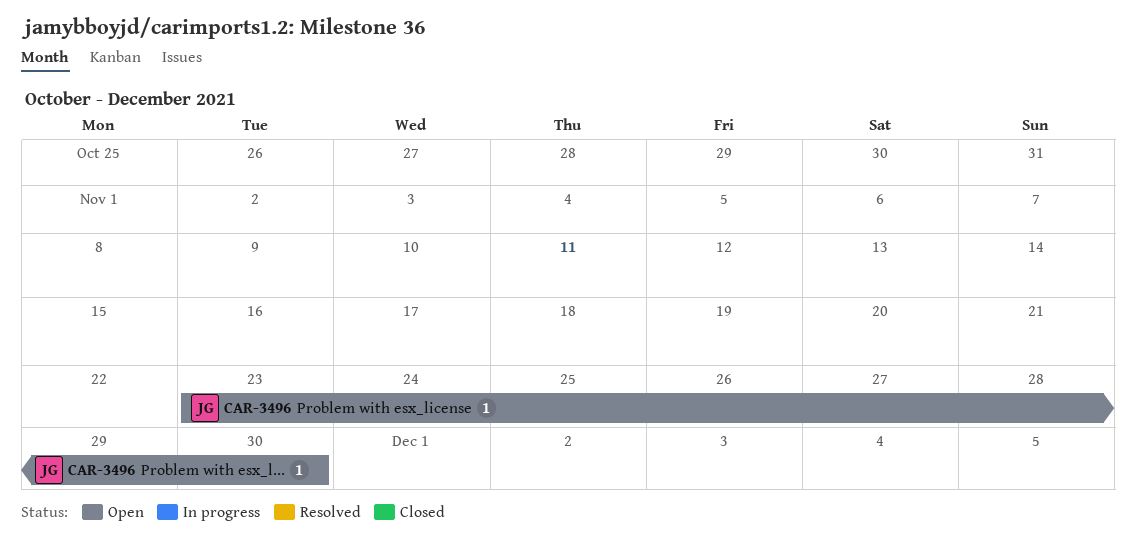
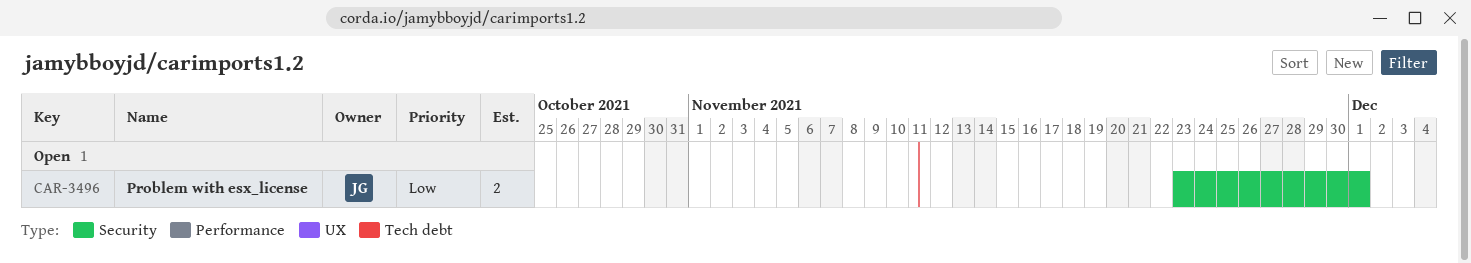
CAR-3496, estimate: 1 -> 2
CAR-3496, due: Nov 30 -> Dec 1

